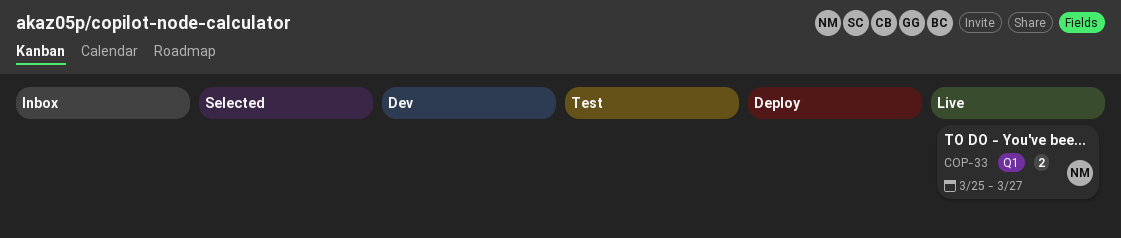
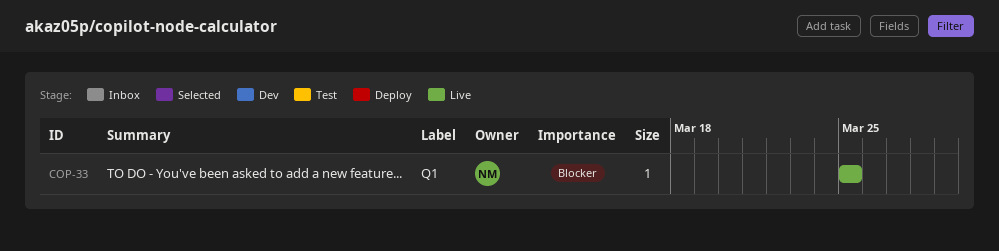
COP-33, estimate: 2 -> 1
COP-33, due: Mar 27 -> Mar 25

